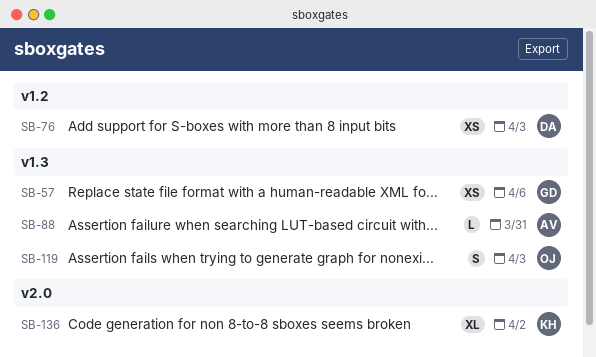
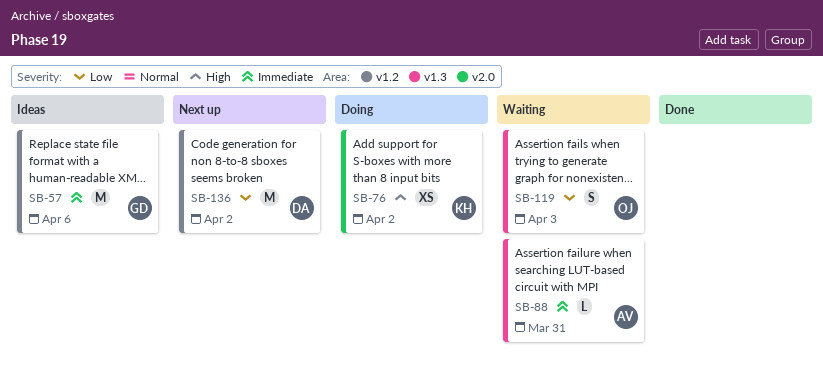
SB-57, label: v1.3 -> v1.2
SB-57, estimate: XS -> M
SB-76, owner: DA -> KH
SB-76, label: v1.2 -> v2.0
SB-76, due: Apr 3 -> Apr 2
SB-136, owner: KH -> DA
SB-136, label: v2.0 -> v1.2
SB-136, estimate: XL -> M

